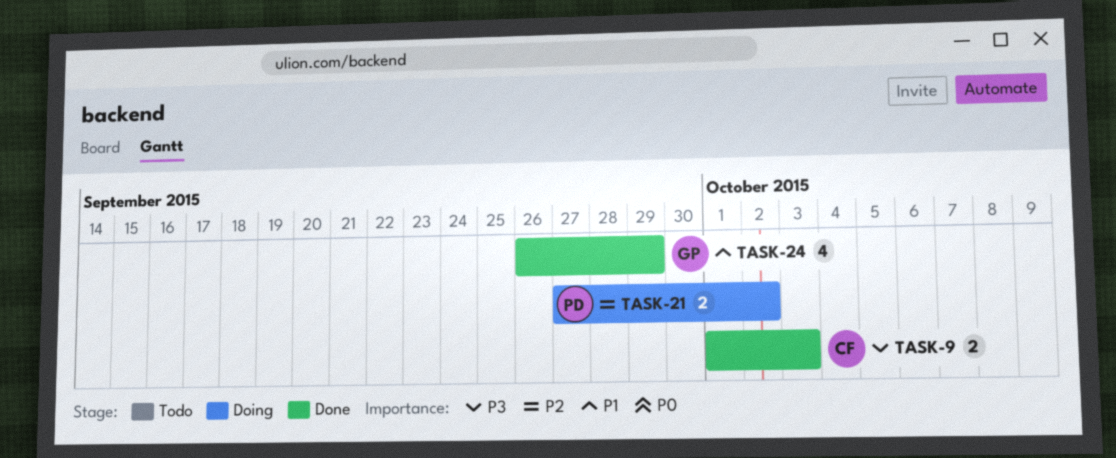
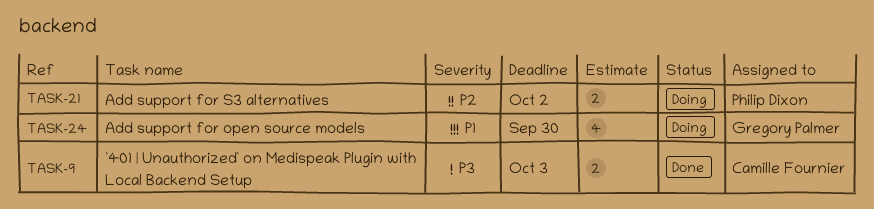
TASK-24, status: Done -> Doing
TASK-24, due: Sep 29 -> Sep 30

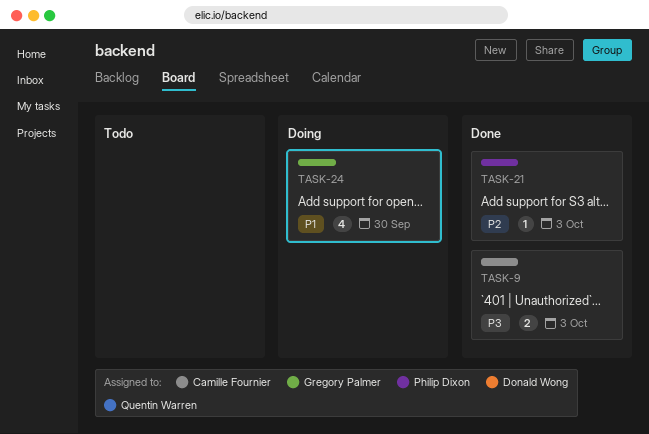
TASK-21, status: Doing -> Done
TASK-21, estimate: 2 -> 1
TASK-21, due: Oct 2 -> Oct 3

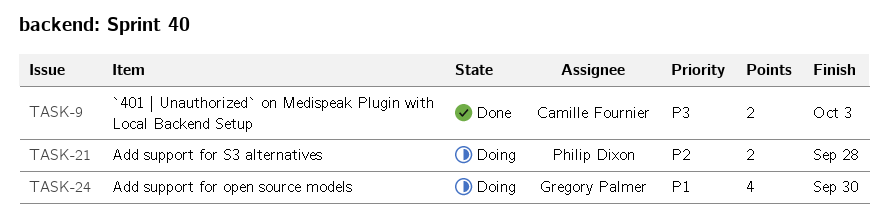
TASK-21, status: Done -> Doing
TASK-21, estimate: 1 -> 2
TASK-21, due: Oct 3 -> Sep 28

